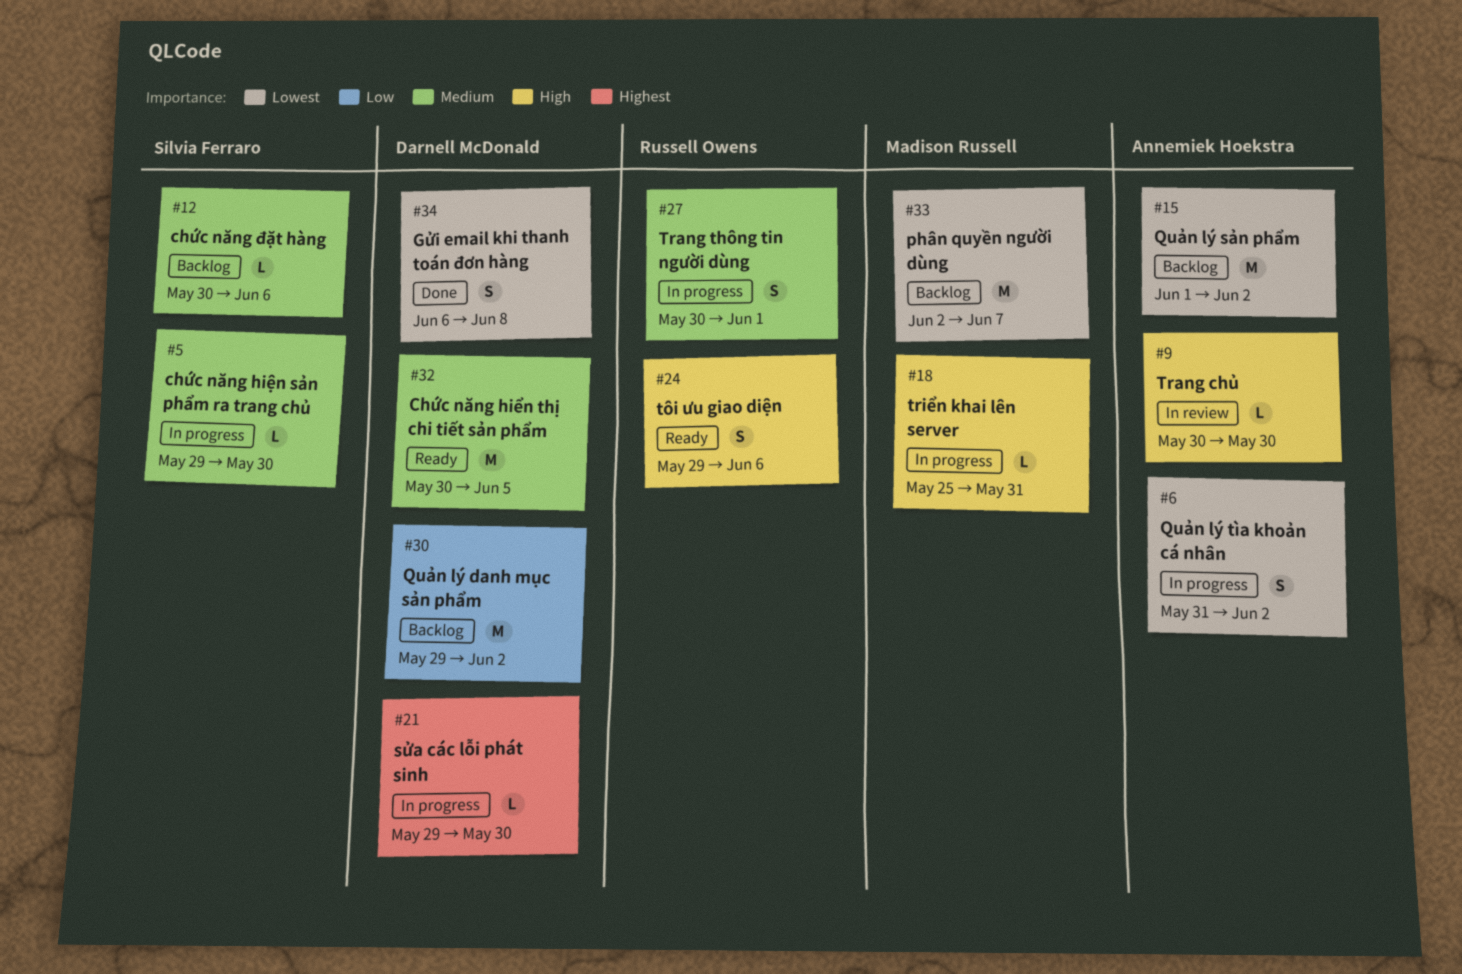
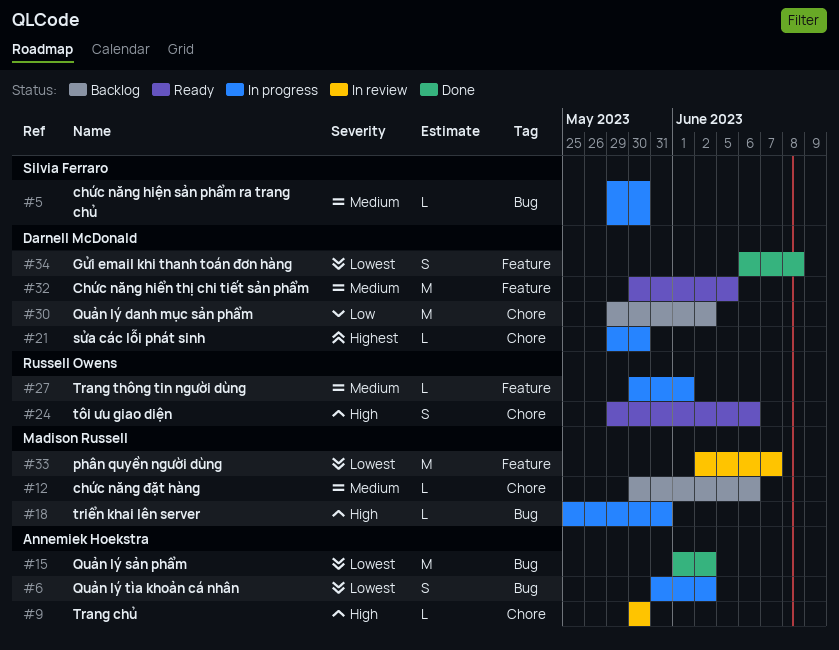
#12, owner: Silvia Ferraro -> Madison Russell
#15, status: Backlog -> Done
#27, estimate: S -> L
#33, status: Backlog -> In review

